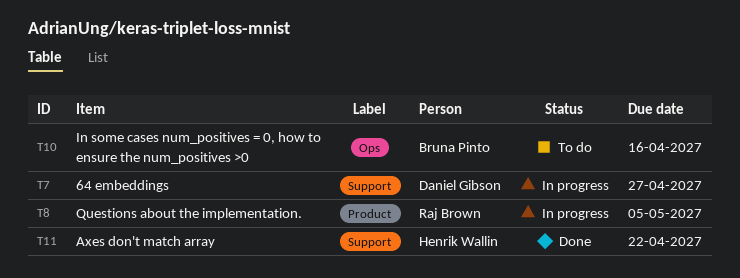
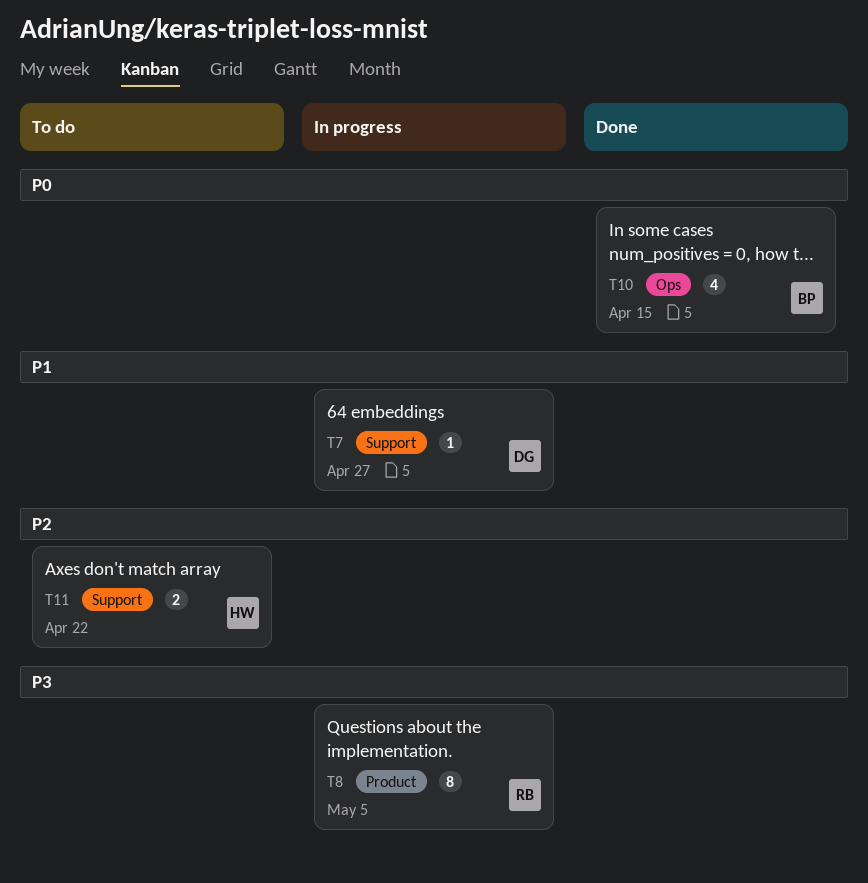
T10, status: To do -> Done
T10, due: Apr 16 -> Apr 15
T11, status: Done -> To do

